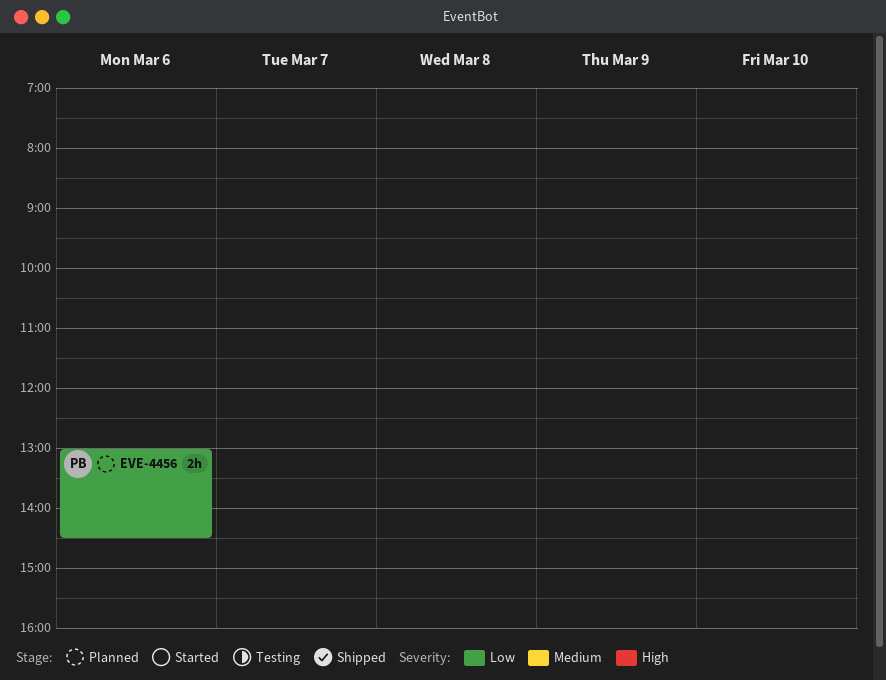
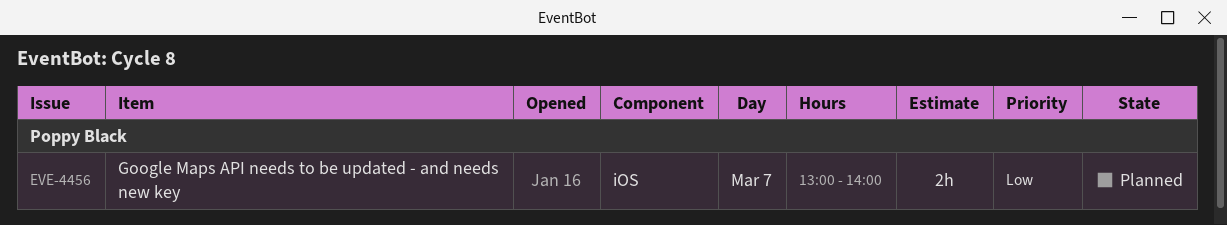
EVE-4456, day: Mar 6 -> Mar 7
EVE-4456, ends: 14:30 -> 14:00

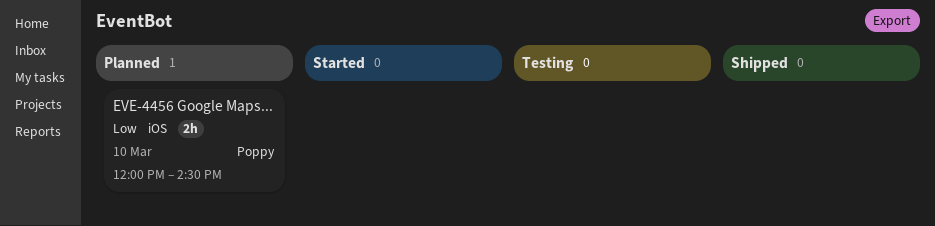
EVE-4456, day: Mar 7 -> Mar 10
EVE-4456, begins: 13:00 -> 12:00
EVE-4456, ends: 14:00 -> 14:30

